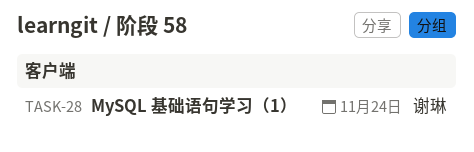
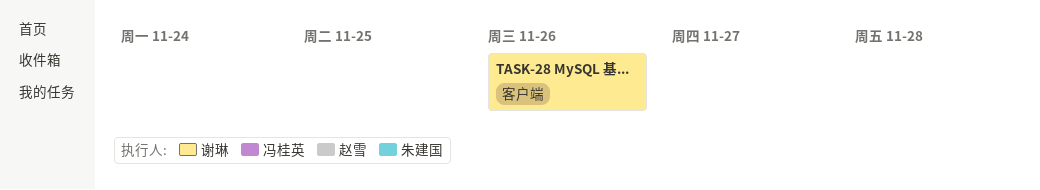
TASK-28, due: Nov 24 -> Nov 26

